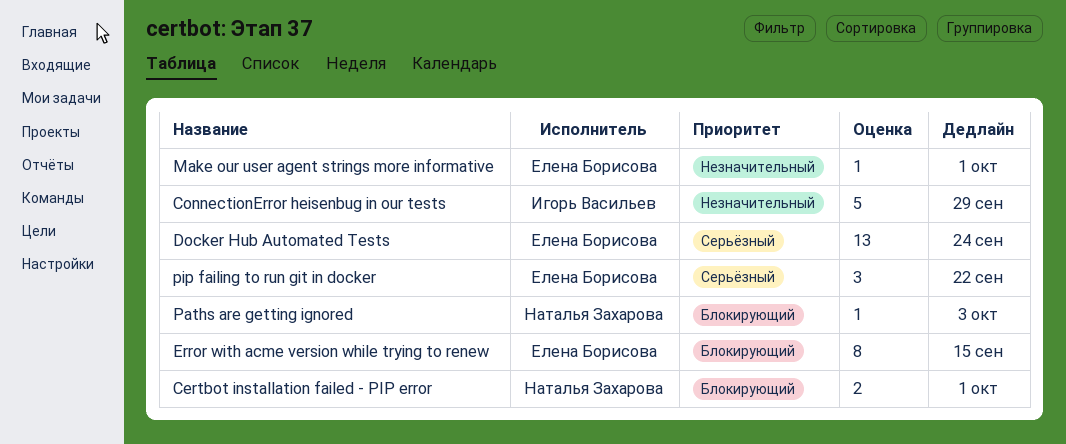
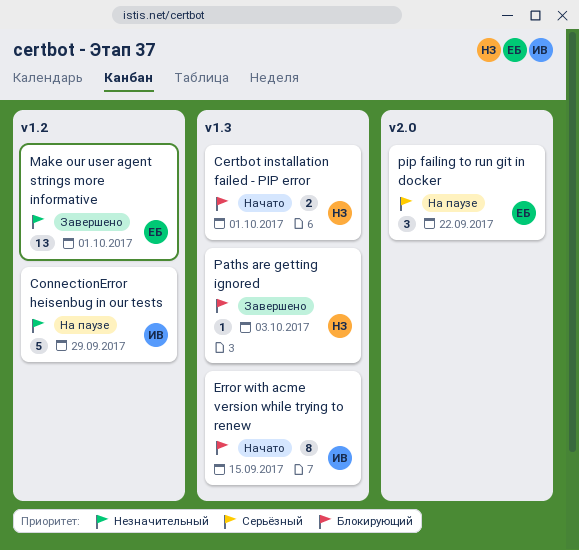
Docker Hub Automated Tests: present -> none
Error with acme version while trying to renew, owner: Елена Борисова -> Игорь Васильев
Make our user agent strings more informative, estimate: 1 -> 13

